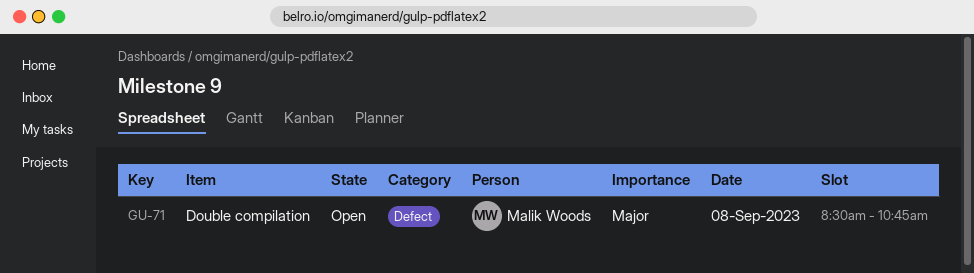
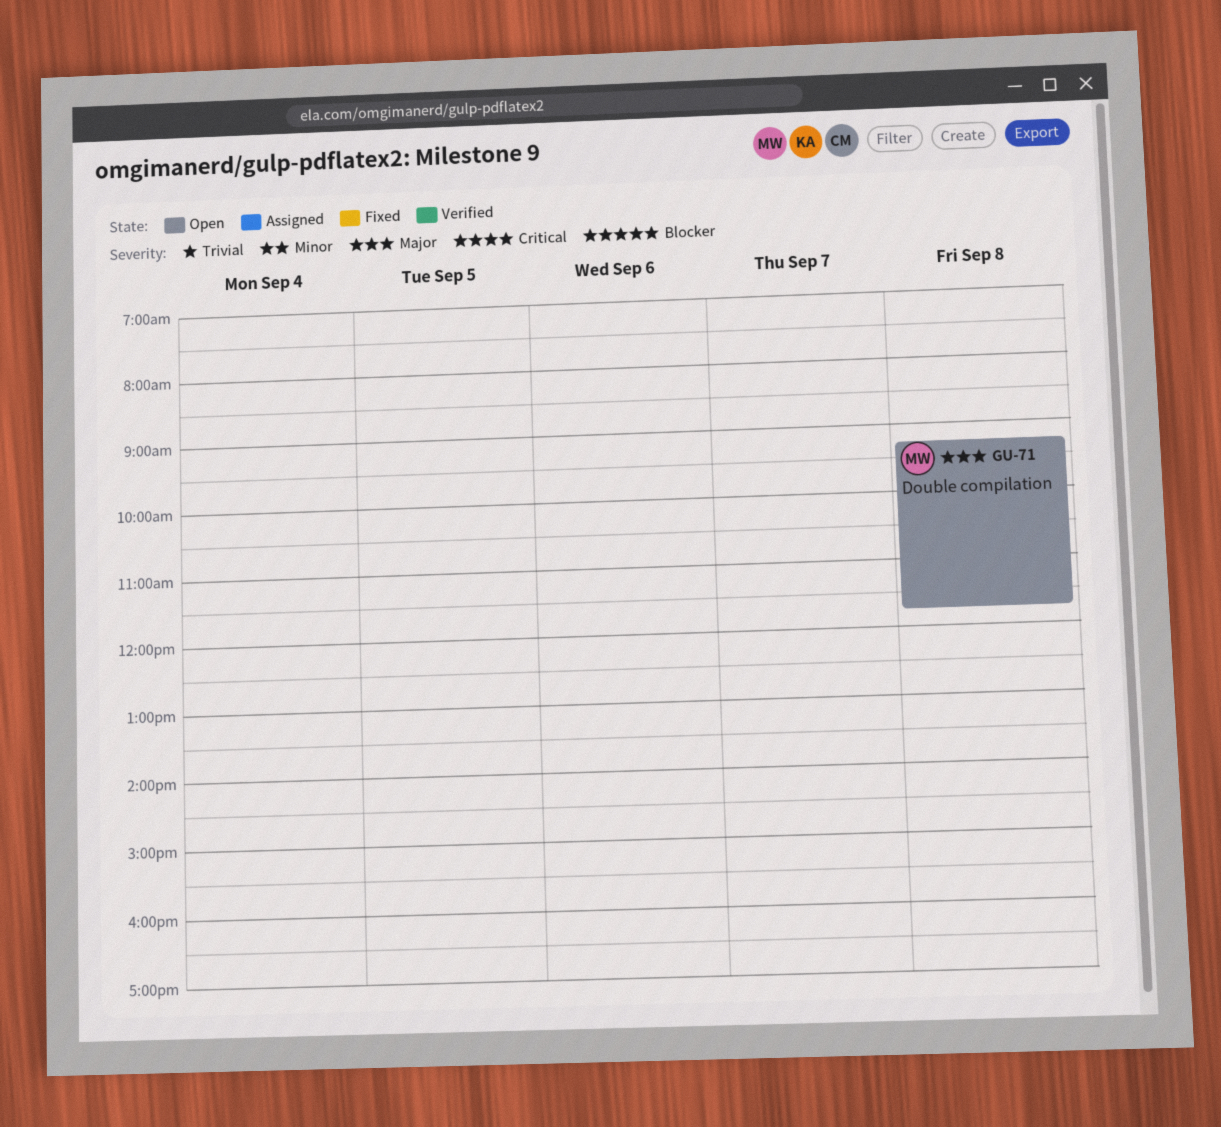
GU-71, begins: 08:30 -> 09:15
GU-71, ends: 10:45 -> 11:45

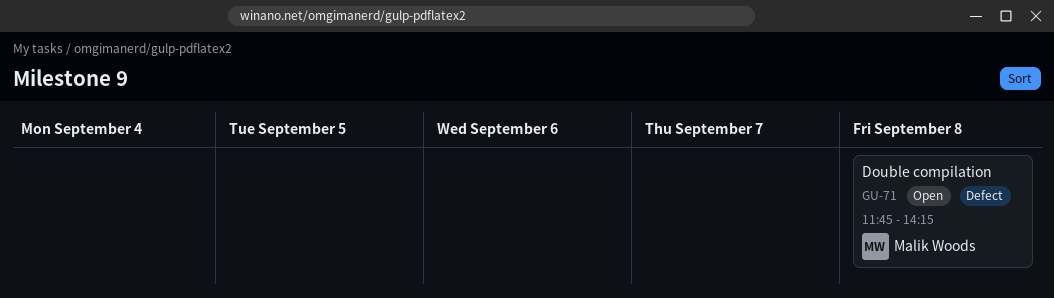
GU-71, begins: 09:15 -> 11:45
GU-71, ends: 11:45 -> 14:15

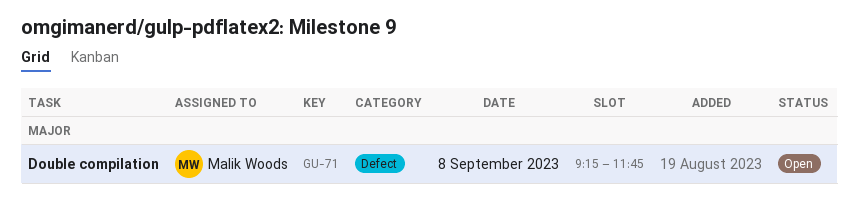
GU-71, begins: 11:45 -> 09:15
GU-71, ends: 14:15 -> 11:45

